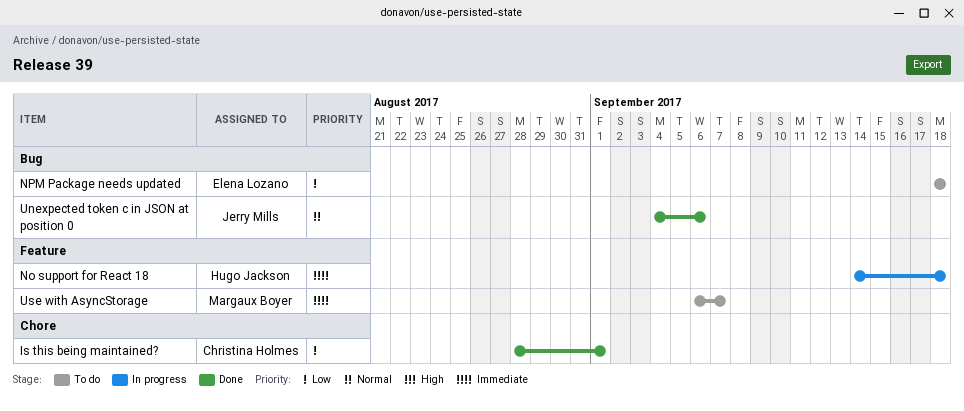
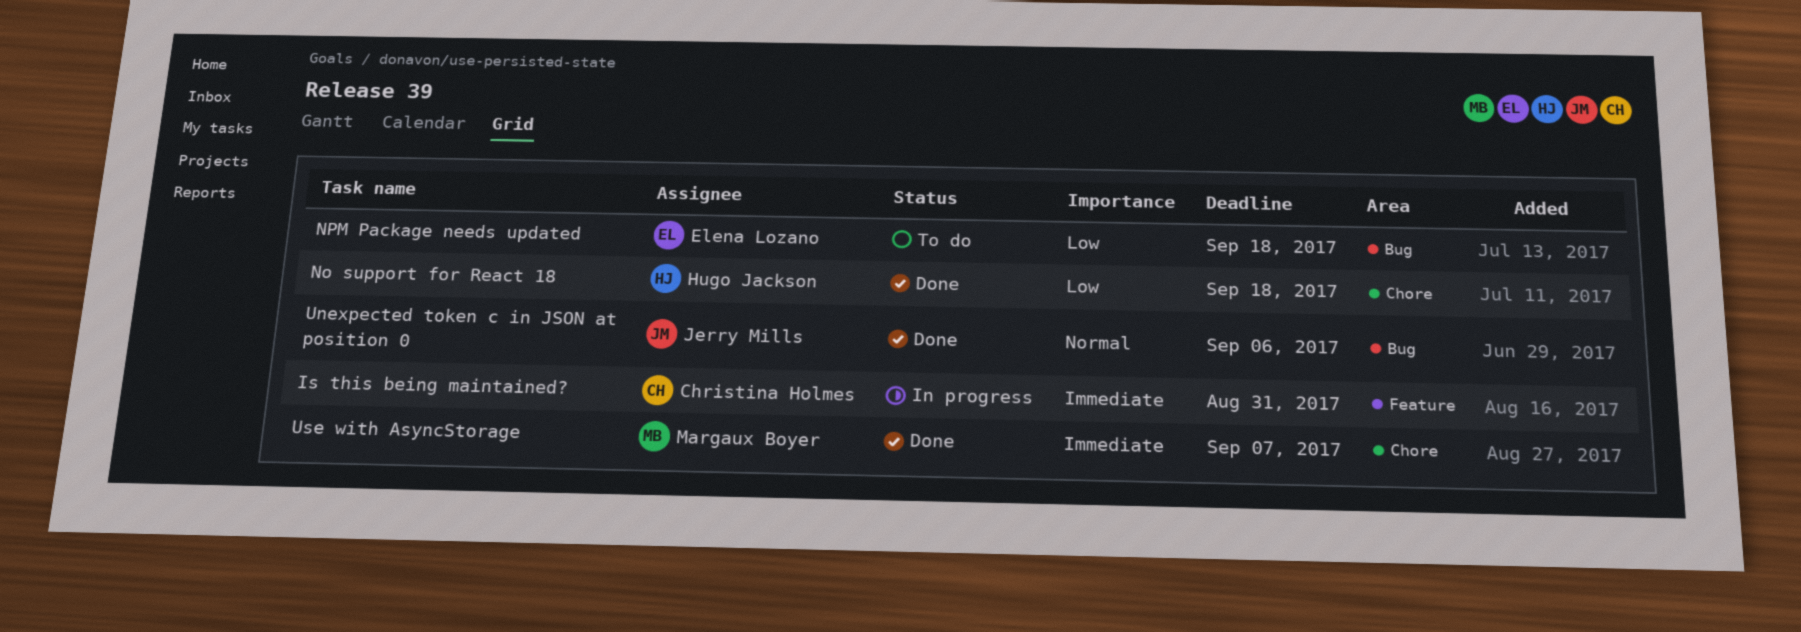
Is this being maintained?, status: Done -> In progress
Is this being maintained?, priority: Low -> Immediate
Is this being maintained?, label: Chore -> Feature
Is this being maintained?, due: Sep 1 -> Aug 31
No support for React 18, status: In progress -> Done
No support for React 18, priority: Immediate -> Low
No support for React 18, label: Feature -> Chore
Use with AsyncStorage, status: To do -> Done
Use with AsyncStorage, label: Feature -> Chore

